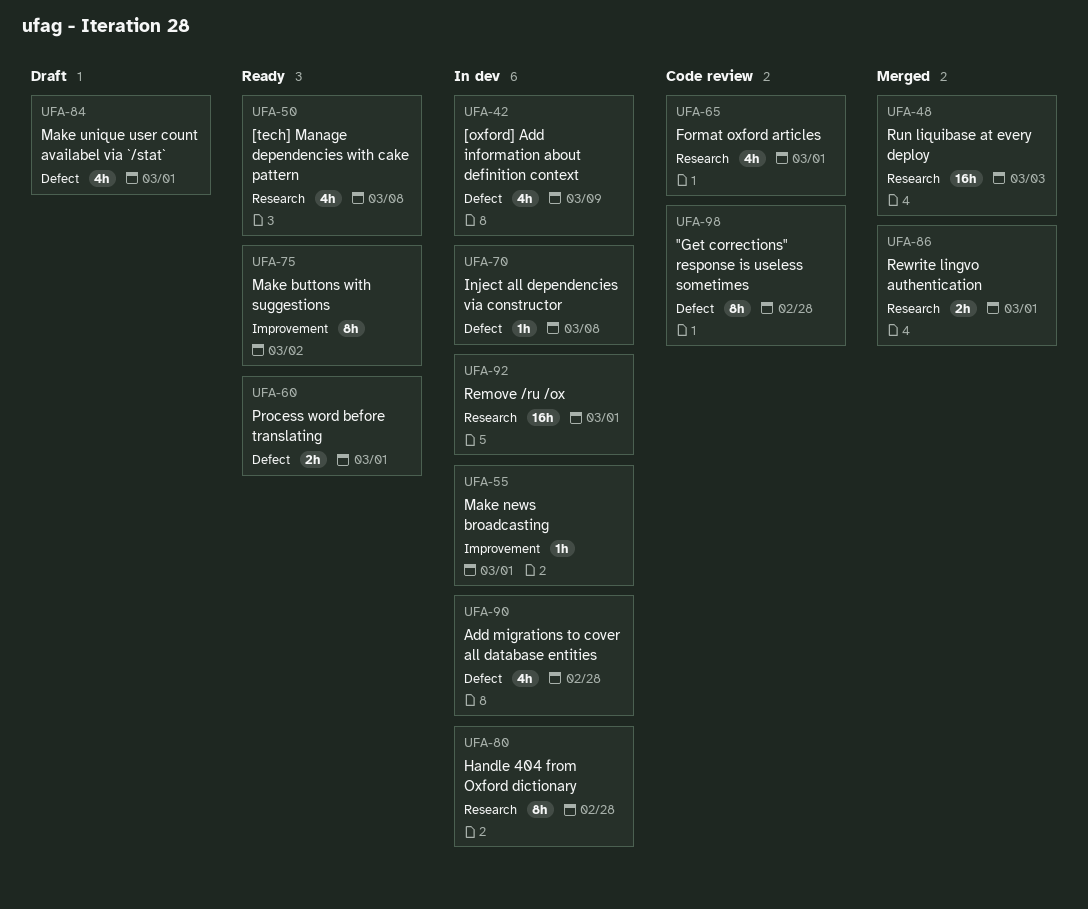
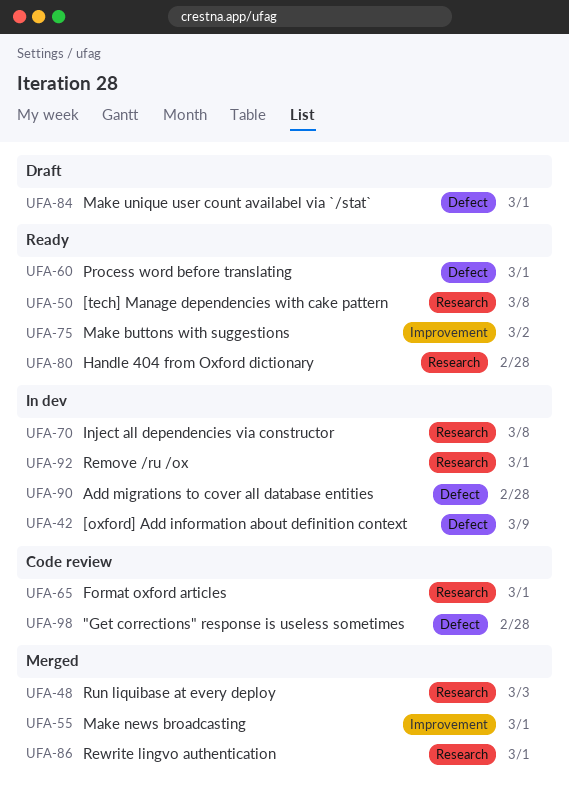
UFA-55, status: In dev -> Merged
UFA-70, label: Defect -> Research
UFA-80, status: In dev -> Ready

